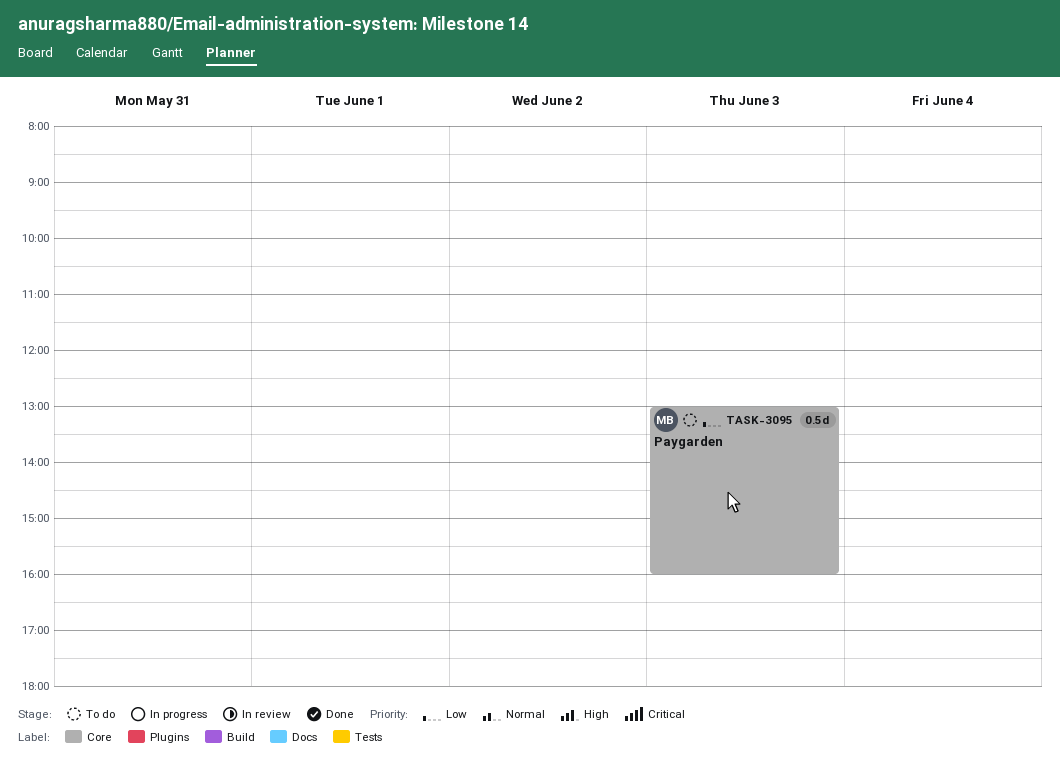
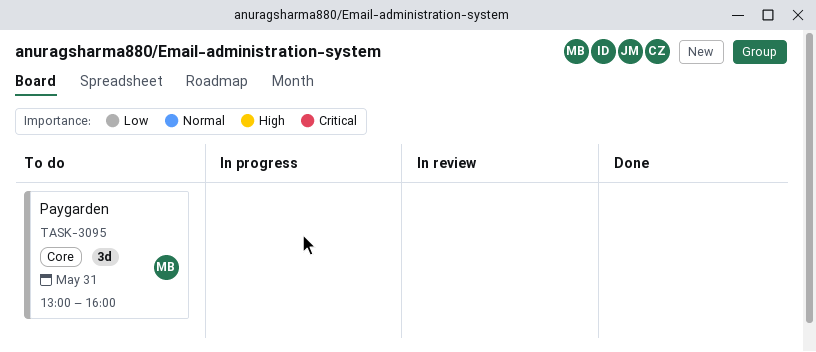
TASK-3095, estimate: 0.5d -> 3d
TASK-3095, day: Jun 3 -> May 31

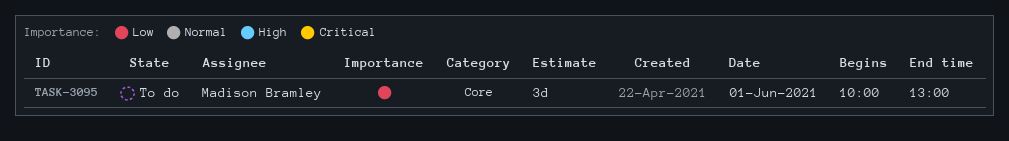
TASK-3095, day: May 31 -> Jun 1
TASK-3095, begins: 13:00 -> 10:00
TASK-3095, ends: 16:00 -> 13:00

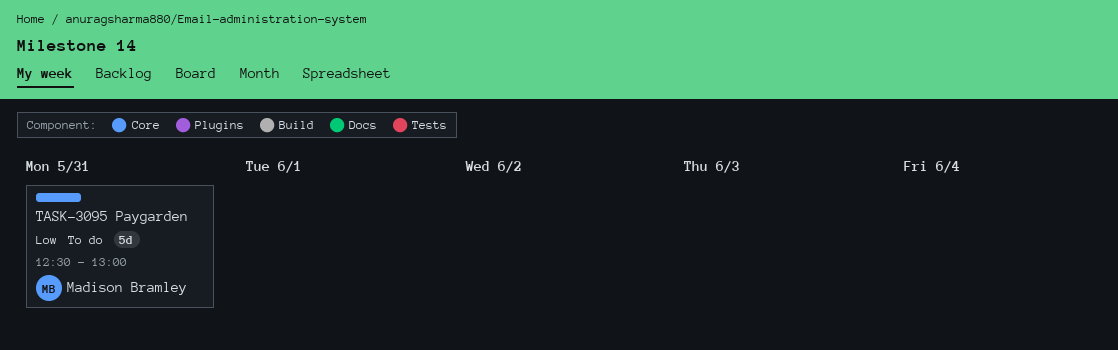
TASK-3095, estimate: 3d -> 5d
TASK-3095, day: Jun 1 -> May 31
TASK-3095, begins: 10:00 -> 12:30

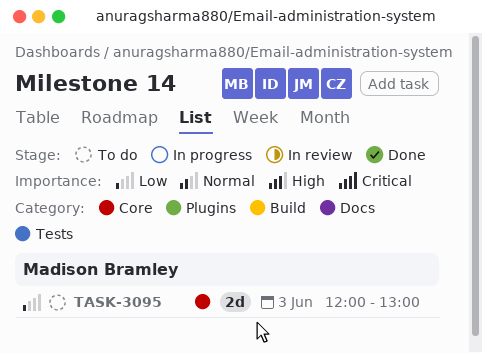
TASK-3095, estimate: 5d -> 2d
TASK-3095, day: May 31 -> Jun 3
TASK-3095, begins: 12:30 -> 12:00

